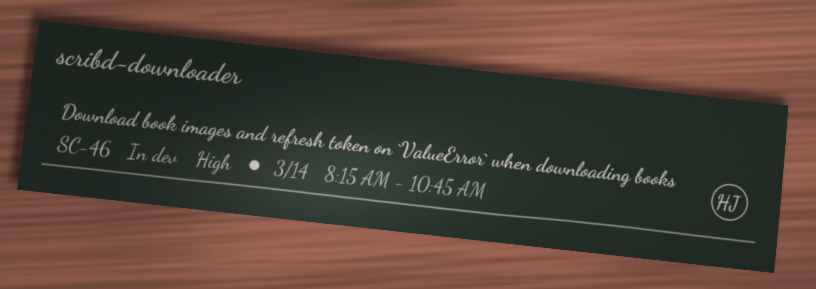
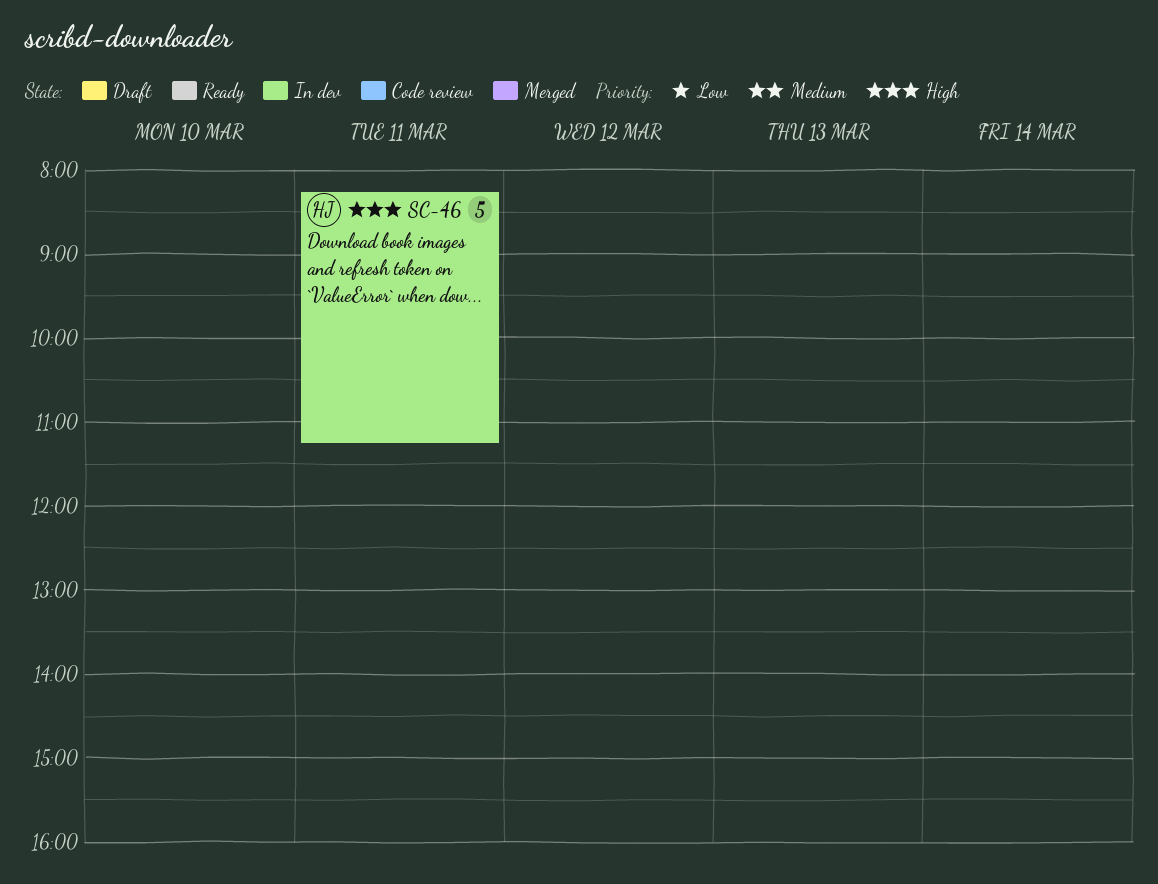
SC-46, estimate: 1 -> 5
SC-46, day: Mar 14 -> Mar 11
SC-46, ends: 10:45 -> 11:15

